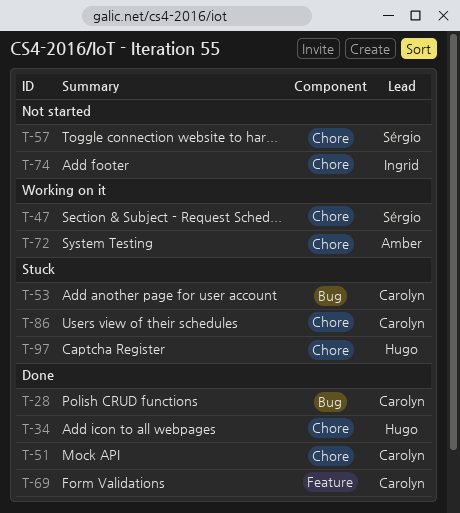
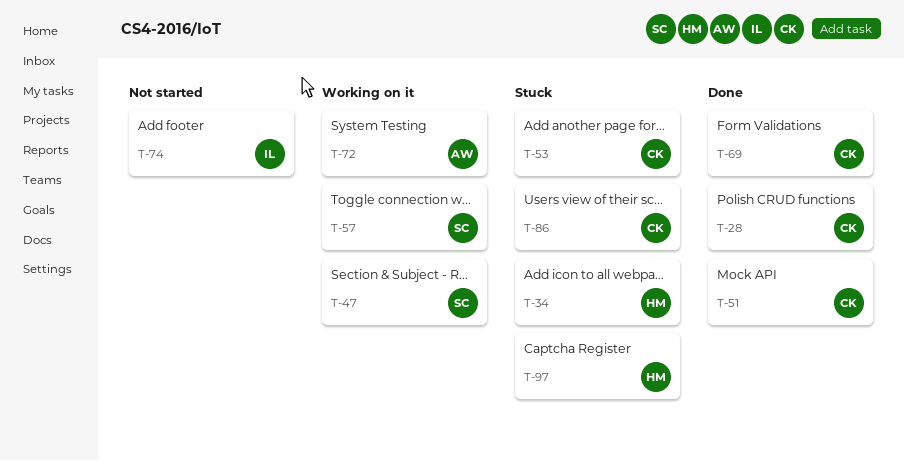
T-34, status: Done -> Stuck
T-57, status: Not started -> Working on it

